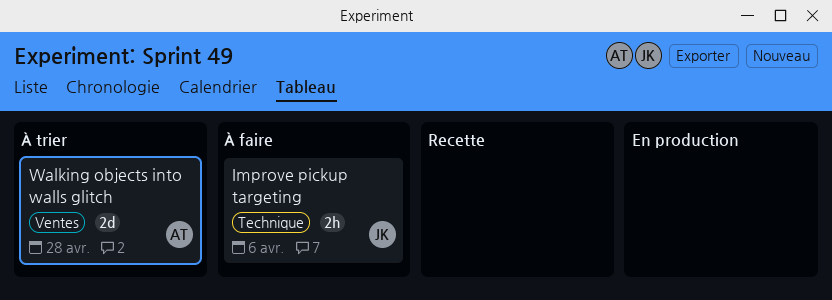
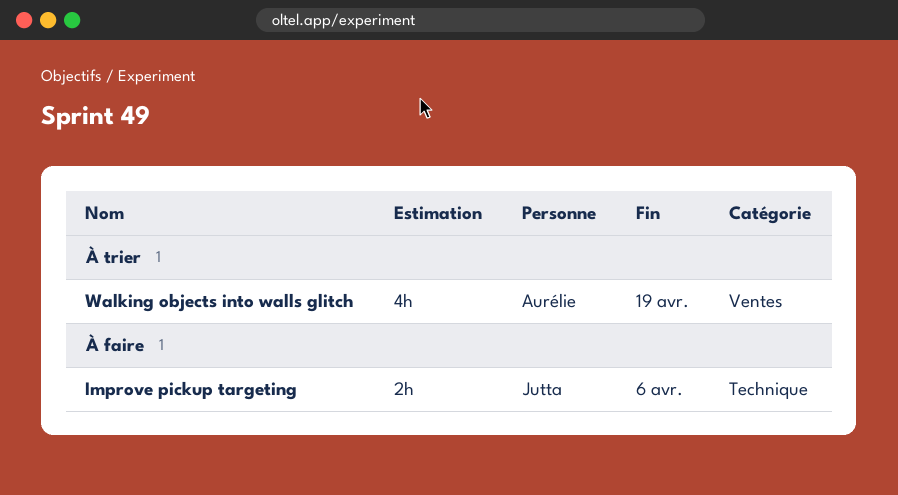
Walking objects into walls glitch, estimate: 2d -> 4h
Walking objects into walls glitch, due: Apr 28 -> Apr 19

